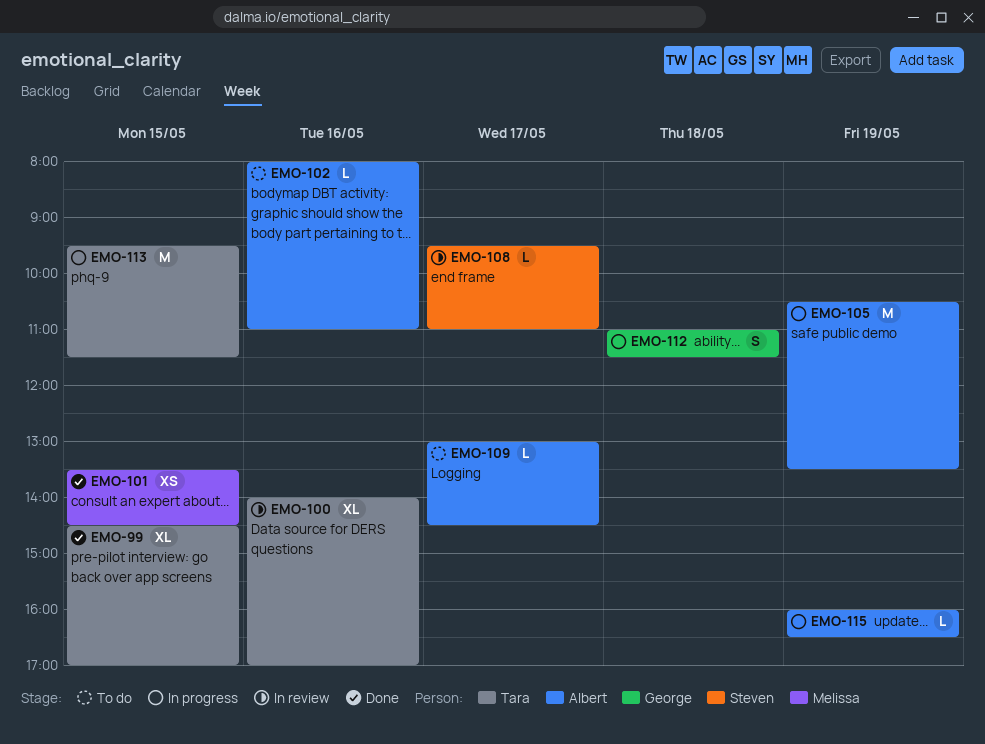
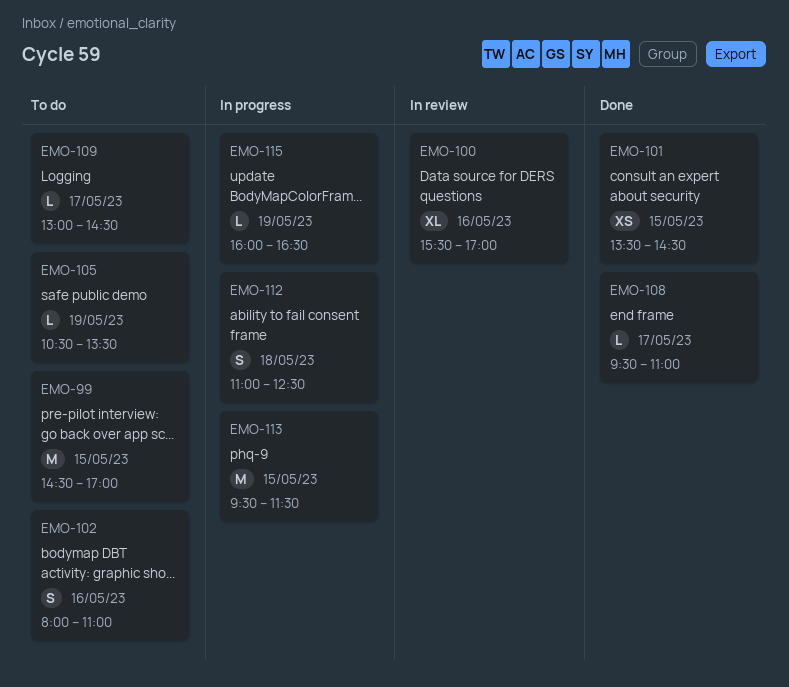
EMO-99, status: Done -> To do
EMO-99, estimate: XL -> M
EMO-100, begins: 14:00 -> 15:30
EMO-102, estimate: L -> S
EMO-105, status: In progress -> To do
EMO-105, estimate: M -> L
EMO-108, status: In review -> Done
EMO-112, ends: 11:30 -> 12:30

